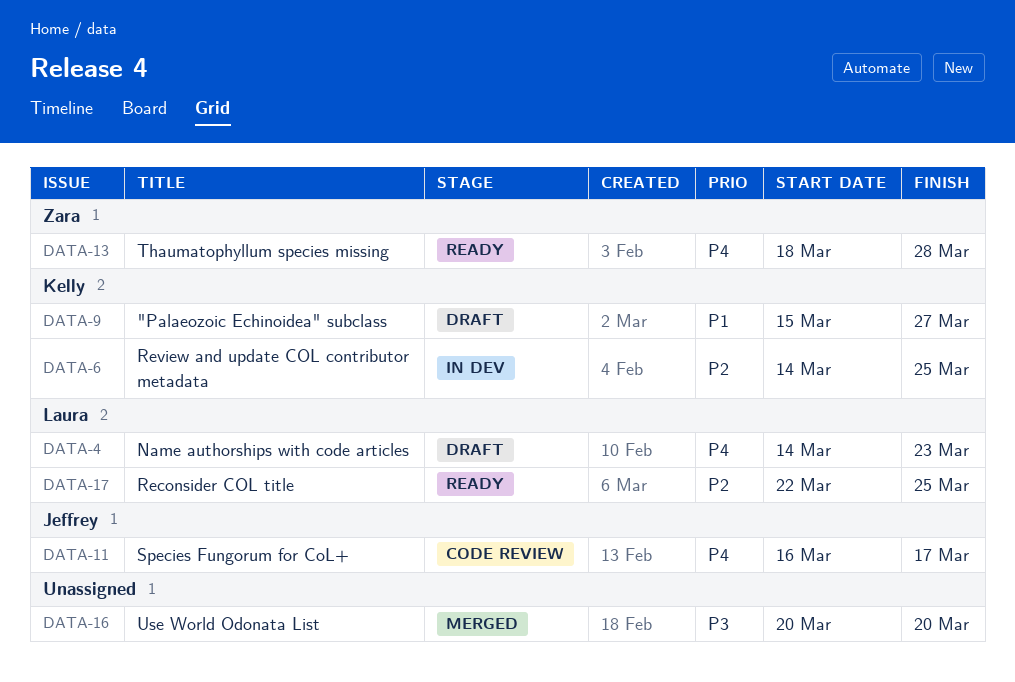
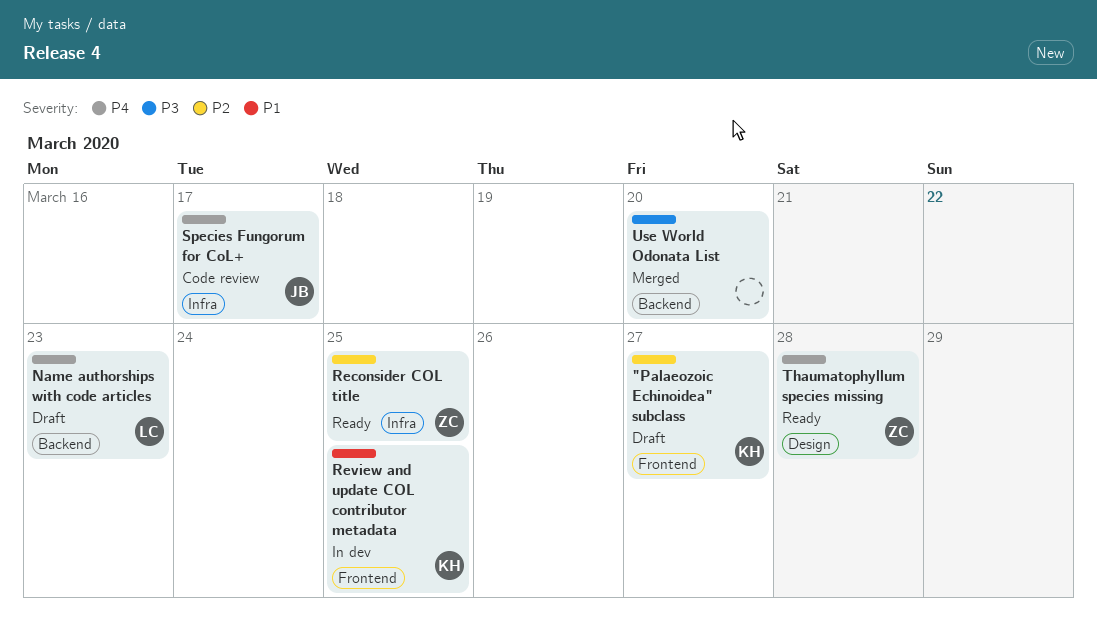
"Palaeozoic Echinoidea" subclass, priority: P1 -> P2
Reconsider COL title, owner: Laura -> Zara
Review and update COL contributor metadata, priority: P2 -> P1

